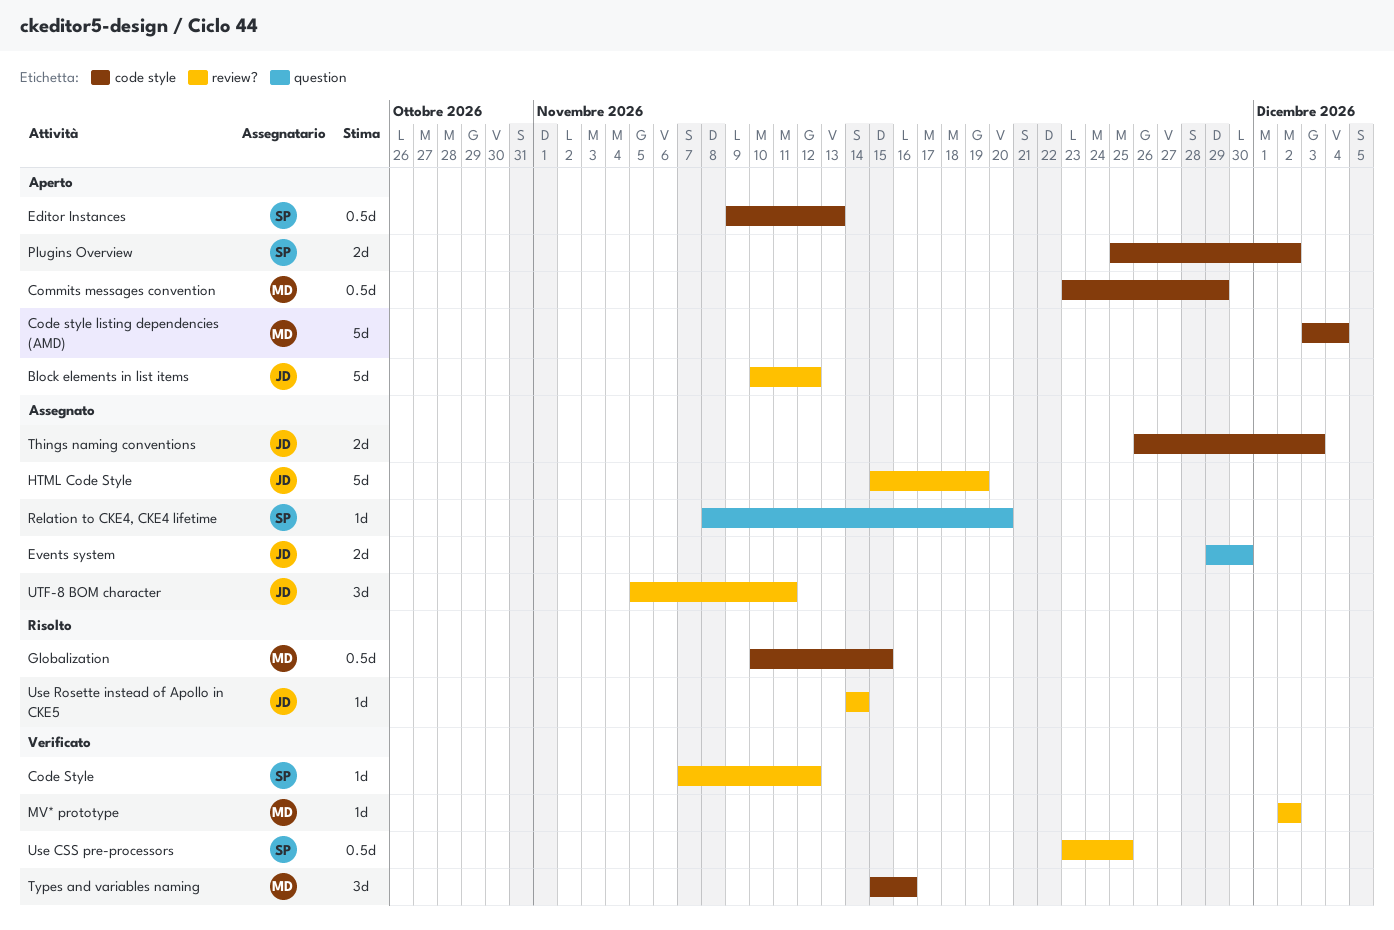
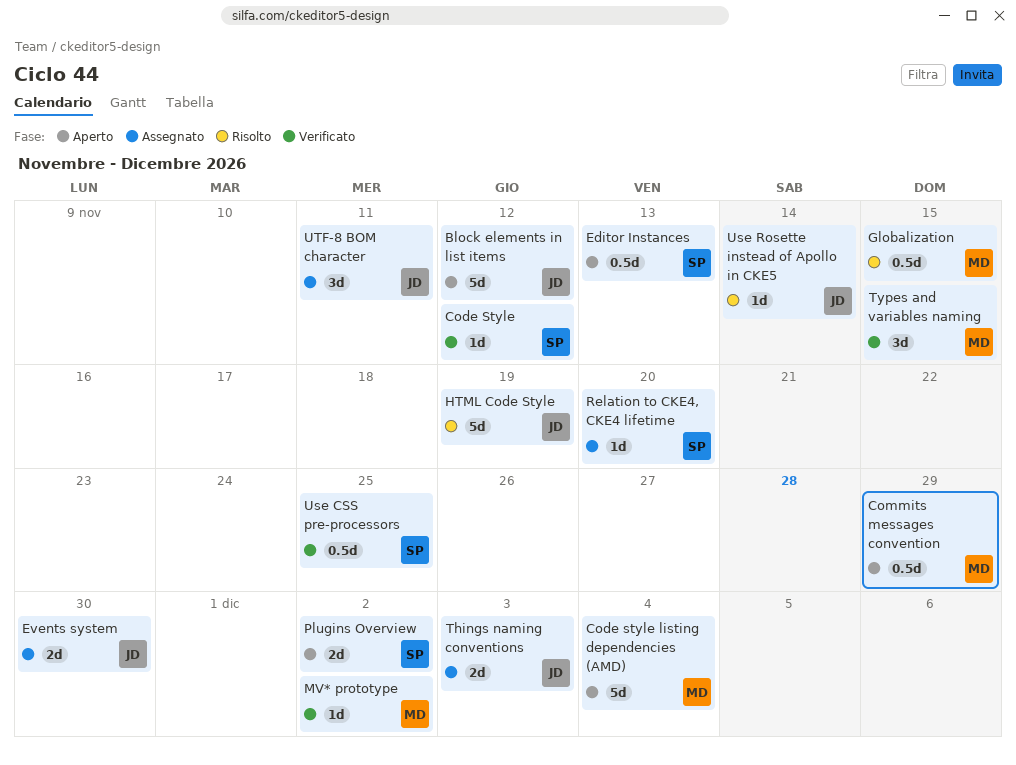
HTML Code Style, status: Assegnato -> Risolto
Types and variables naming, due: Nov 16 -> Nov 15

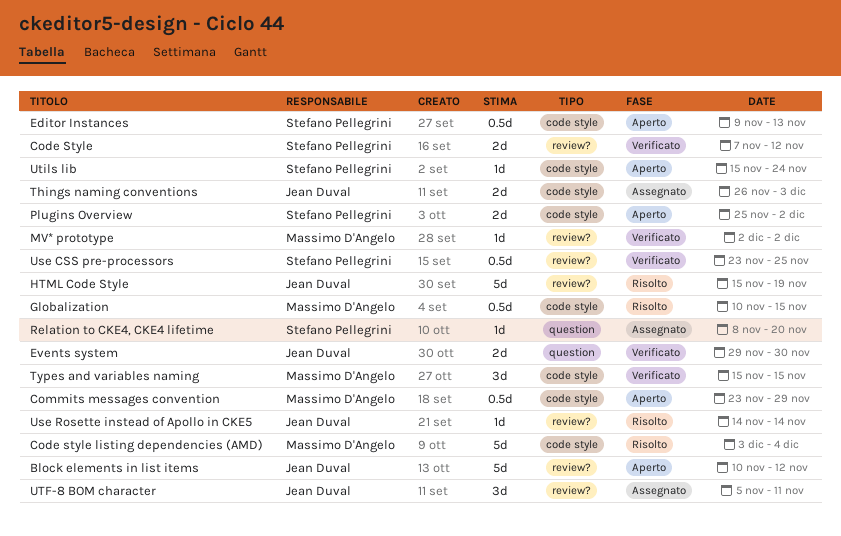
Code Style, estimate: 1d -> 2d
Code style listing dependencies (AMD), status: Aperto -> Risolto
Events system, status: Assegnato -> Verificato
Utils lib: none -> present

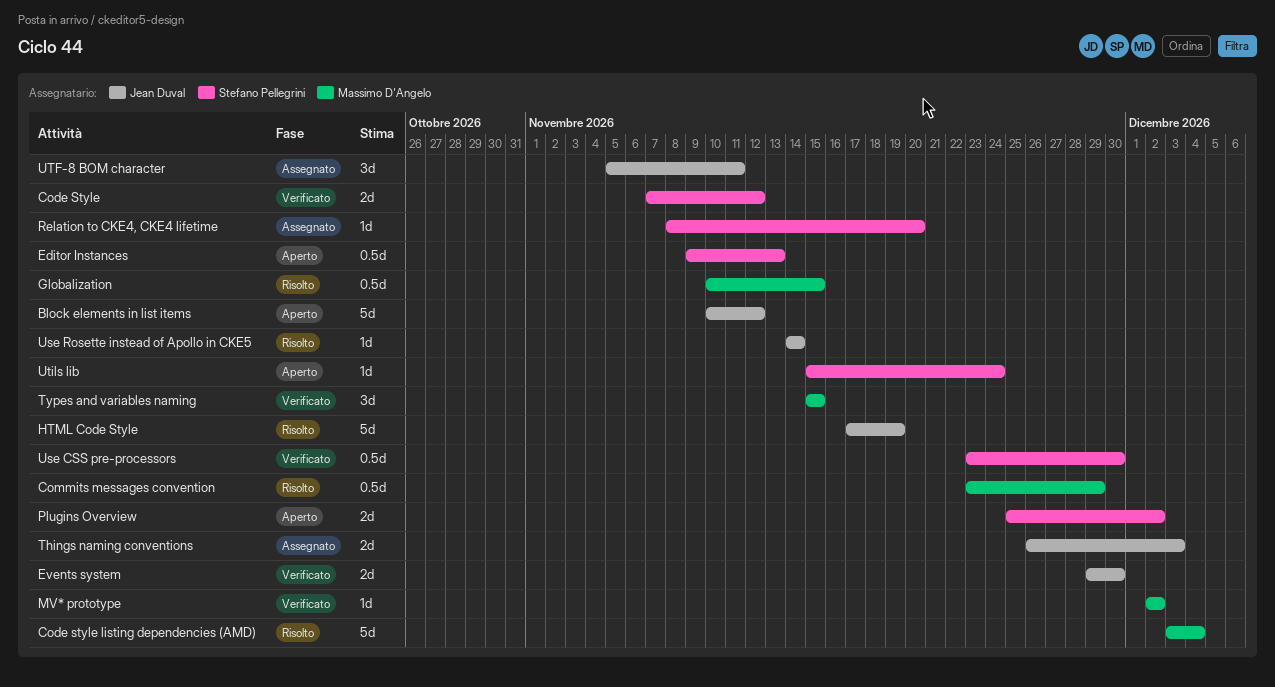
Commits messages convention, status: Aperto -> Risolto
HTML Code Style, start: Nov 15 -> Nov 17
Use CSS pre-processors, due: Nov 25 -> Nov 30

